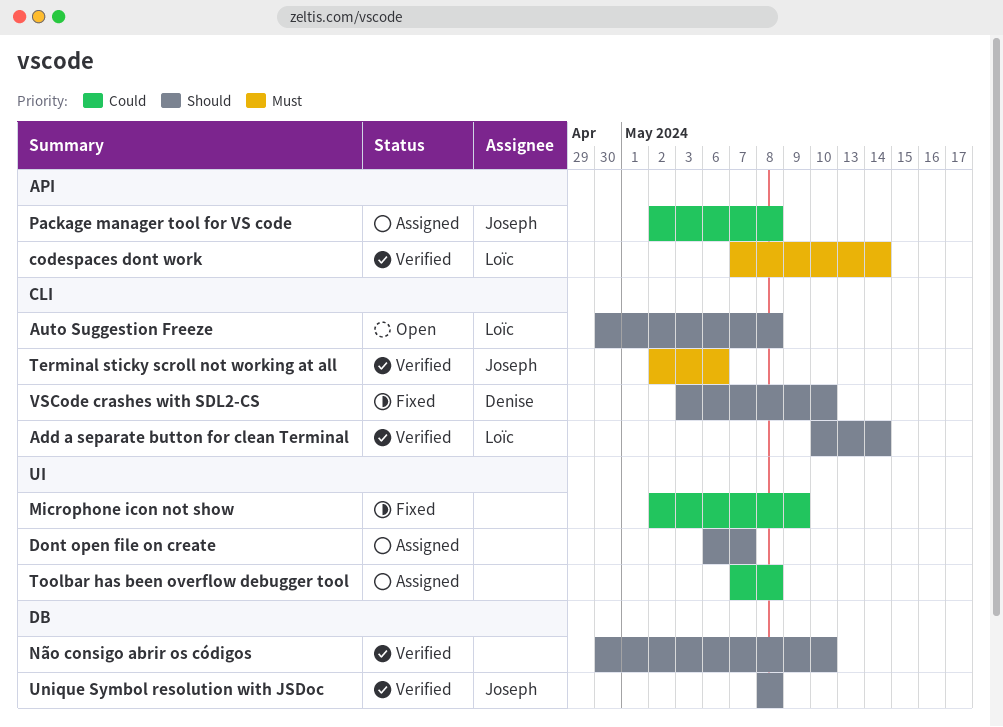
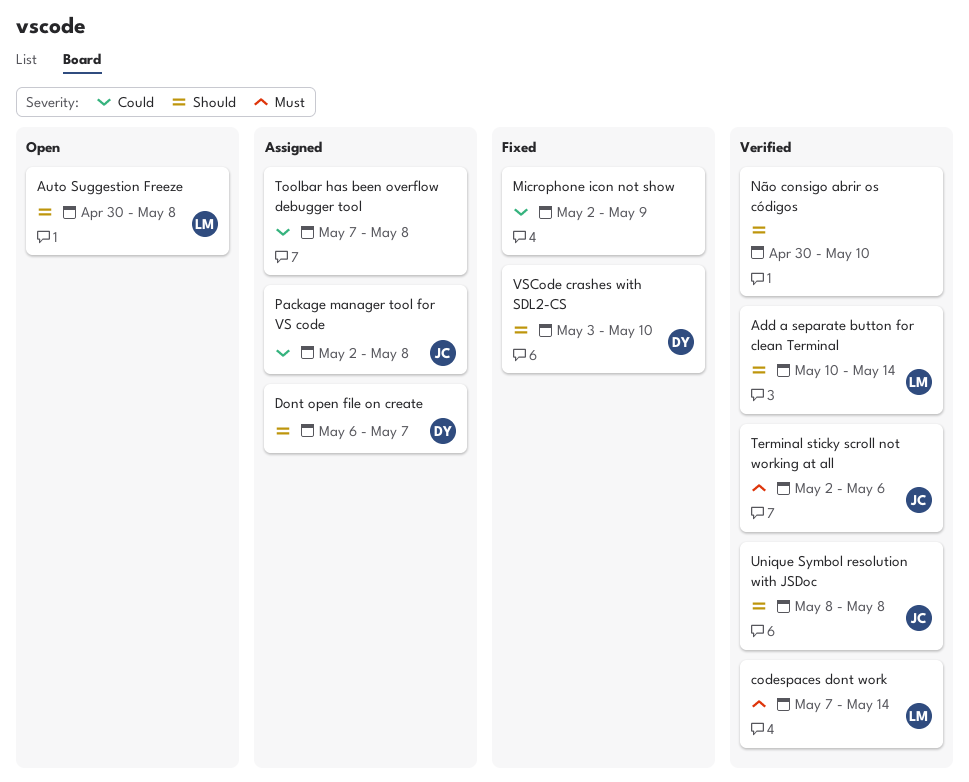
Dont open file on create, owner: none -> Denise

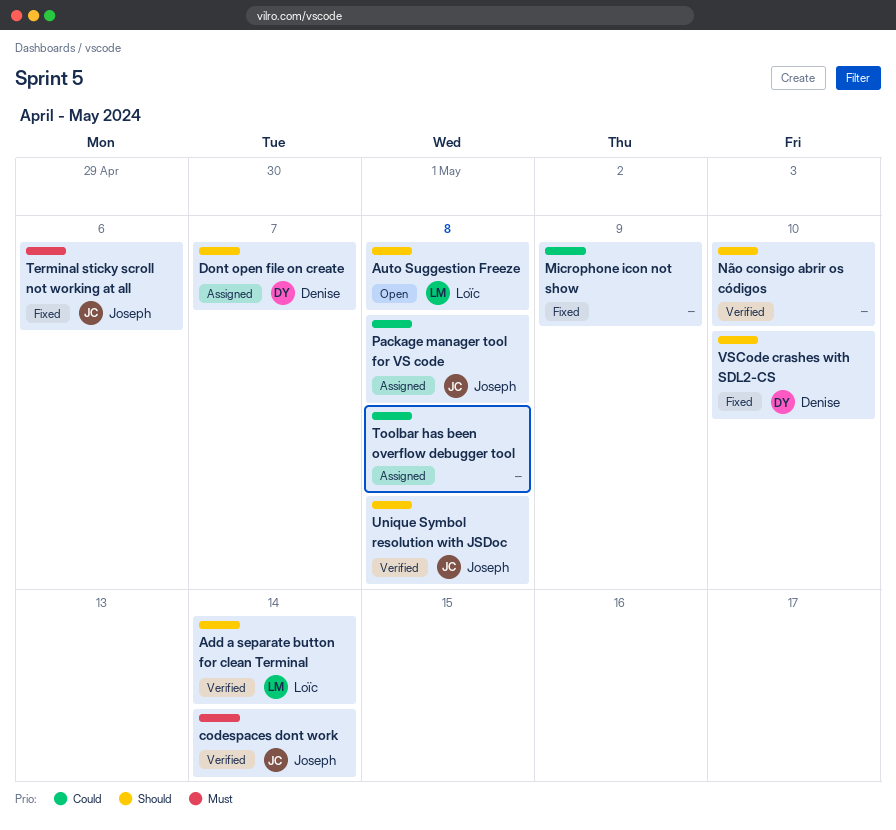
codespaces dont work, owner: Loïc -> Joseph
Terminal sticky scroll not working at all, status: Verified -> Fixed

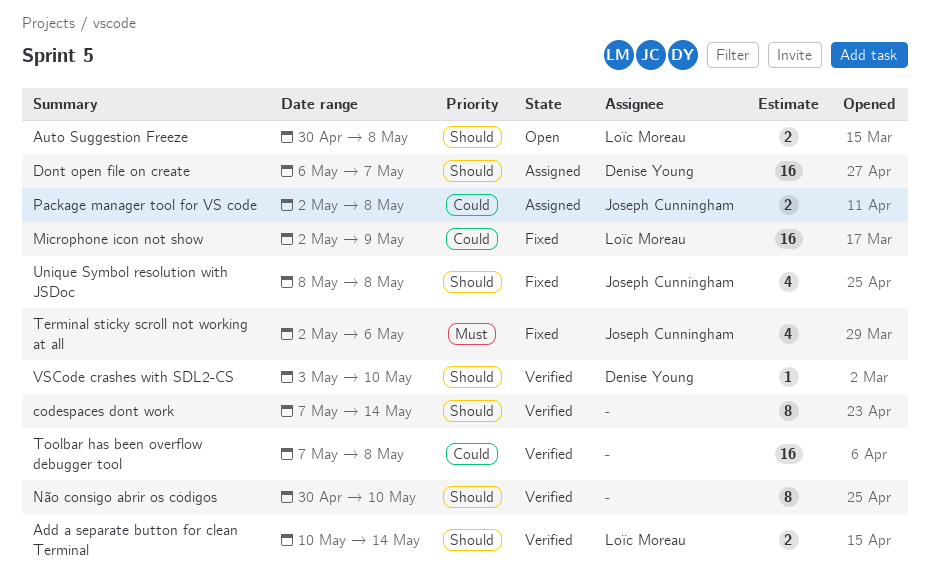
codespaces dont work, owner: Joseph Cunningham -> none
codespaces dont work, priority: Must -> Should
Microphone icon not show, owner: none -> Loïc Moreau
Toolbar has been overflow debugger tool, status: Assigned -> Verified
Unique Symbol resolution with JSDoc, status: Verified -> Fixed
VSCode crashes with SDL2-CS, status: Fixed -> Verified

